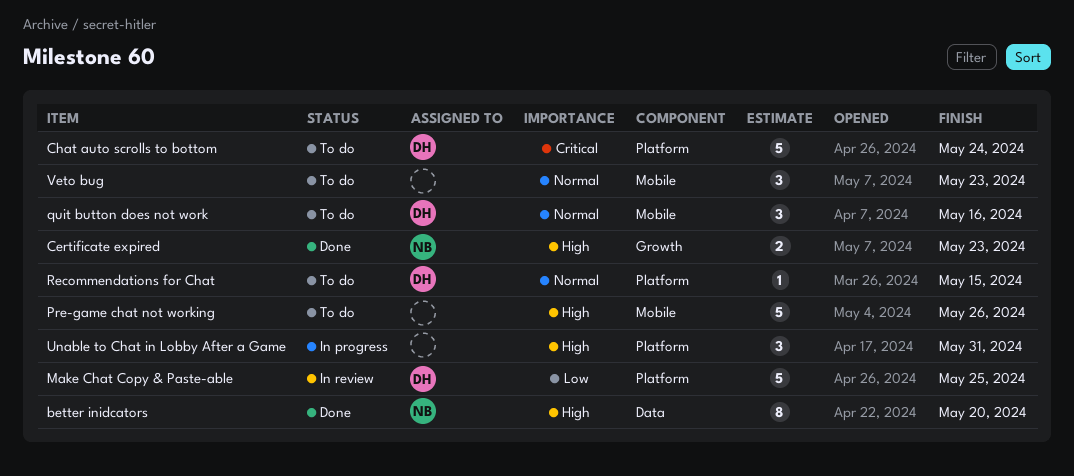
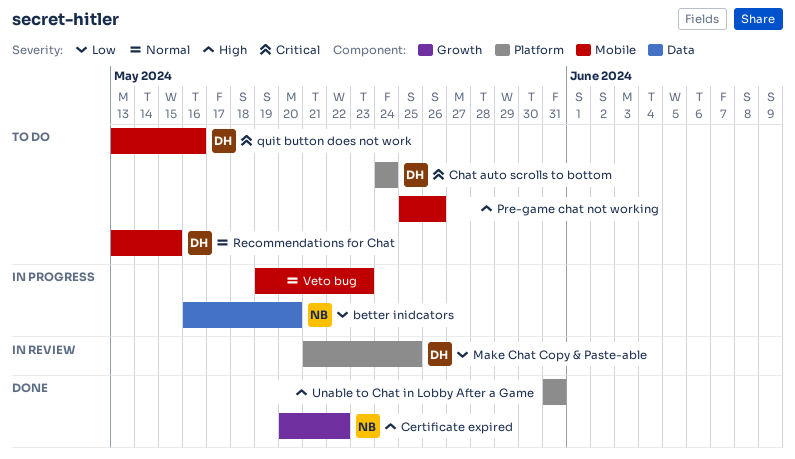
better inidcators, status: Done -> In progress
better inidcators, priority: High -> Low
Certificate expired, due: May 23 -> May 22
quit button does not work, priority: Normal -> Critical
Recommendations for Chat, label: Platform -> Mobile
Unable to Chat in Lobby After a Game, status: In progress -> Done
Veto bug, status: To do -> In progress

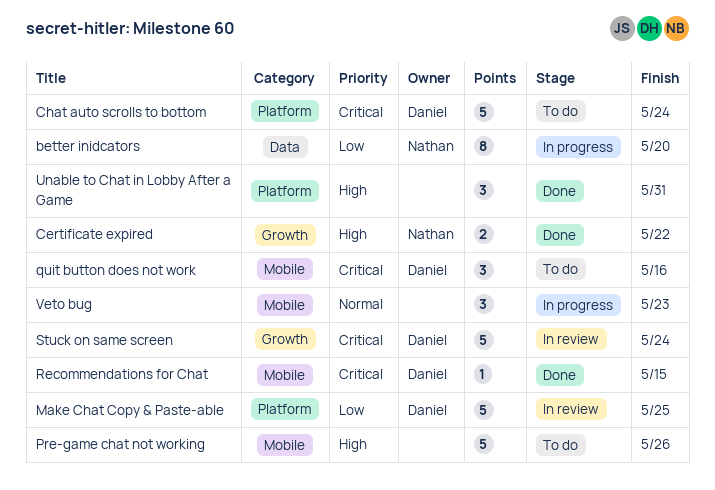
Recommendations for Chat, status: To do -> Done
Recommendations for Chat, priority: Normal -> Critical
Stuck on same screen: none -> present

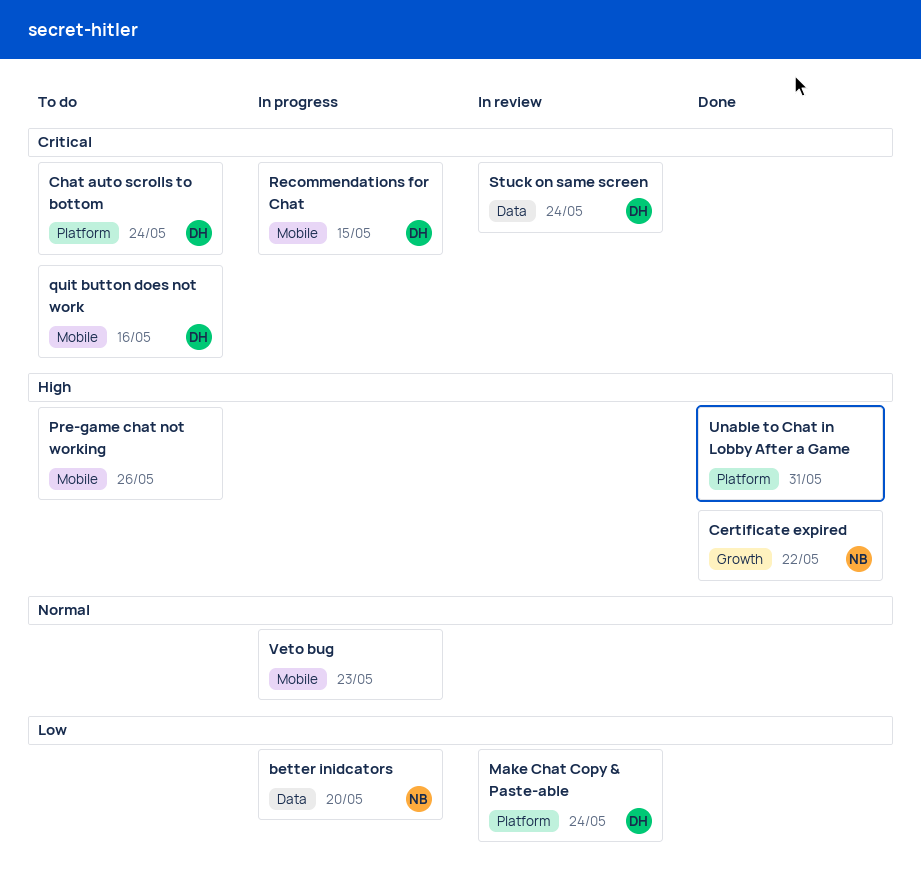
Make Chat Copy & Paste-able, due: May 25 -> May 24
Recommendations for Chat, status: Done -> In progress
Stuck on same screen, label: Growth -> Data

